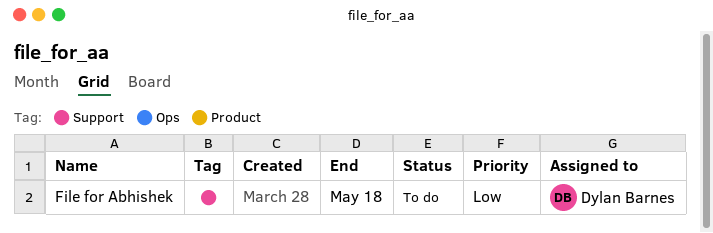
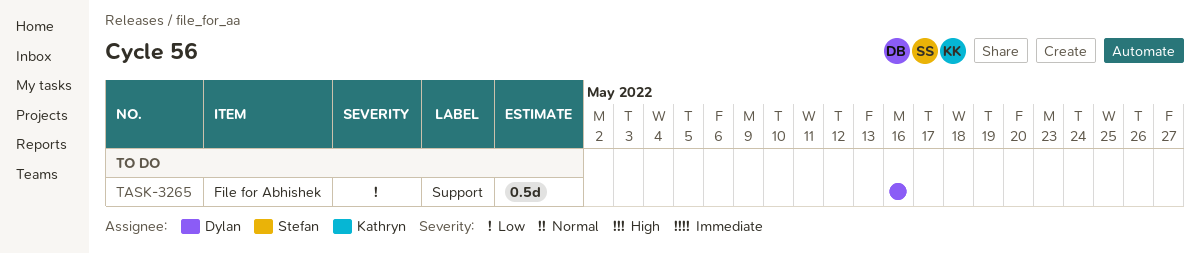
File for Abhishek, due: May 18 -> May 16

